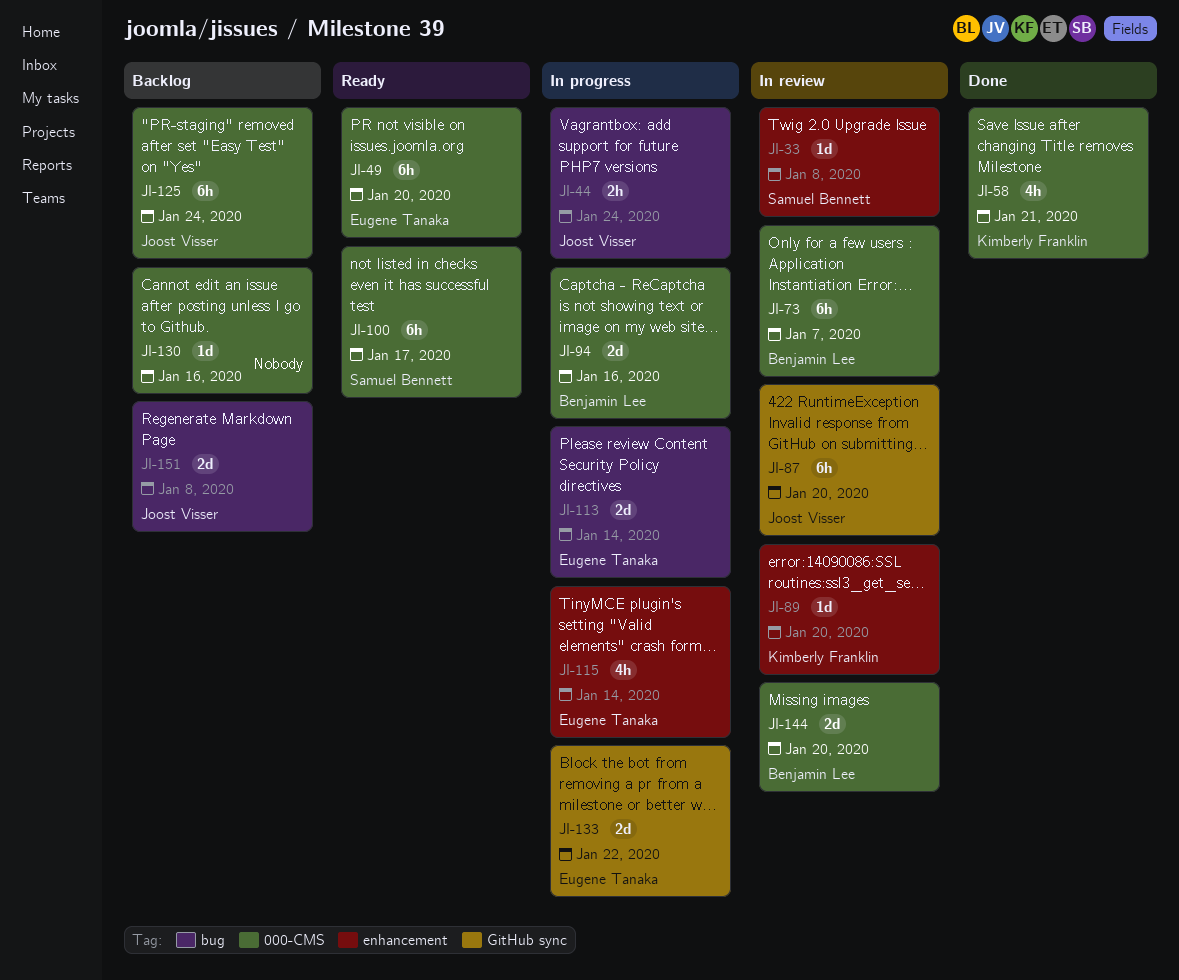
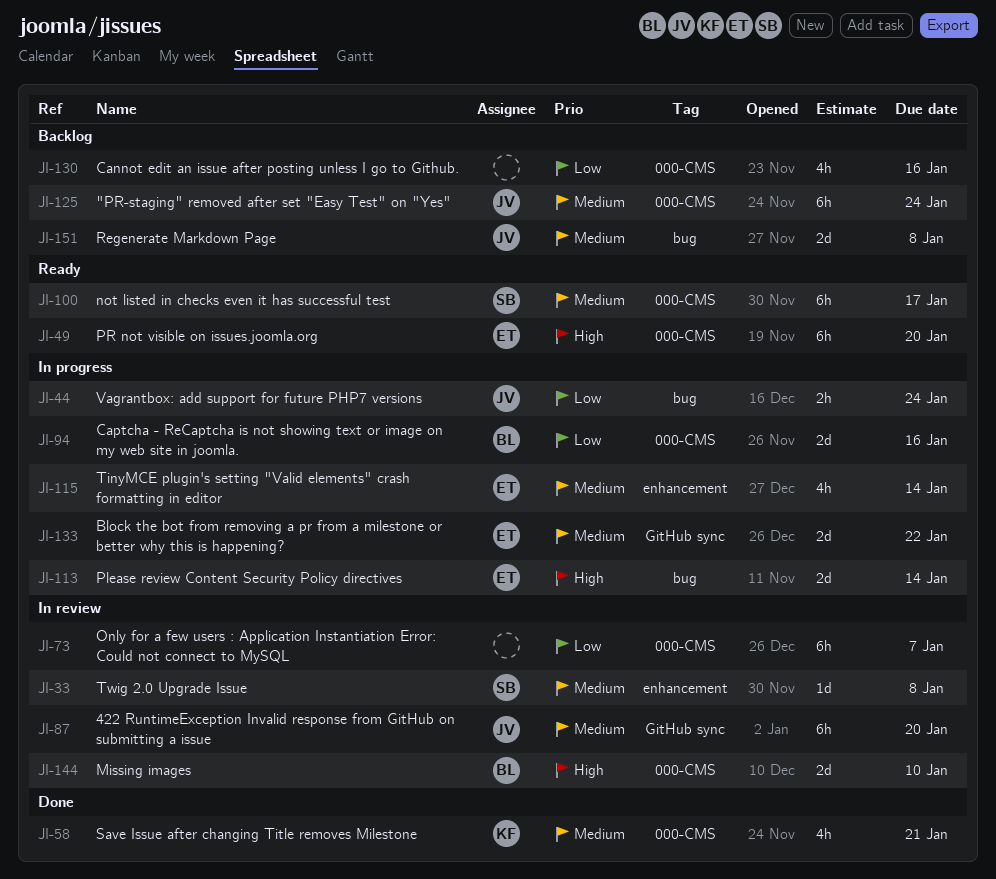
JI-73, owner: Benjamin Lee -> none
JI-89: present -> none
JI-130, estimate: 1d -> 4h
JI-144, due: Jan 20 -> Jan 10

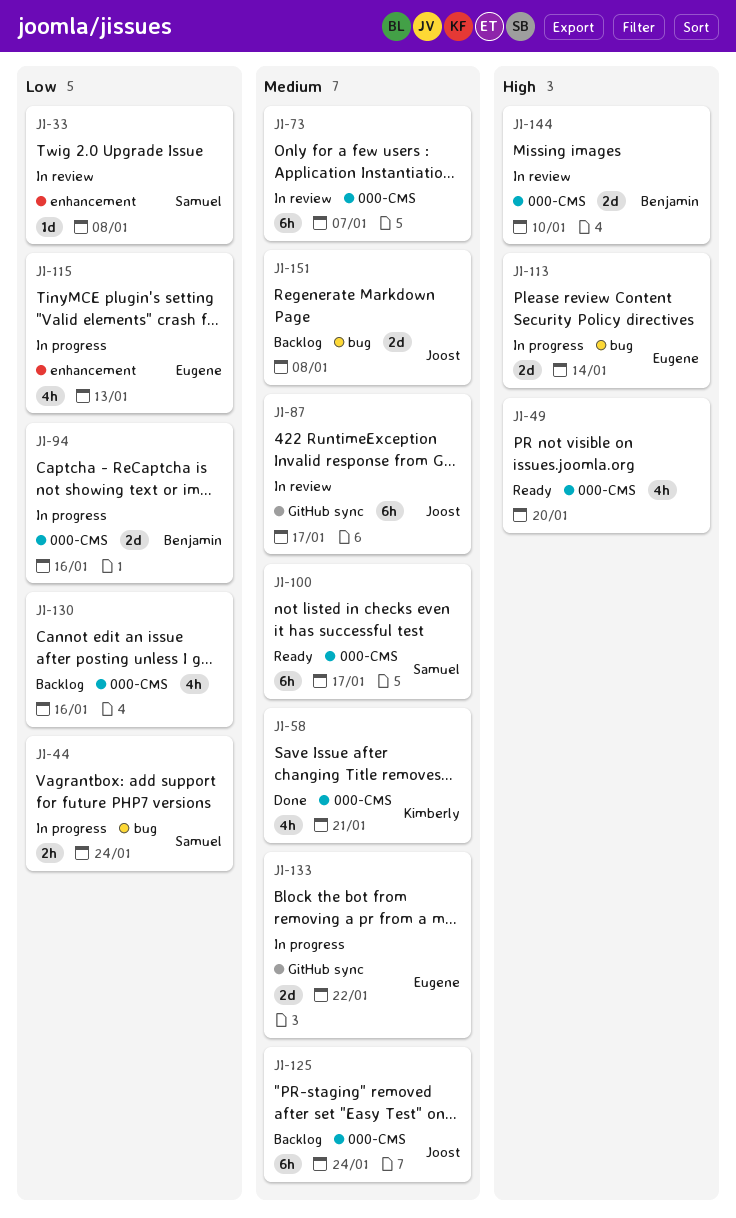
JI-33, priority: Medium -> Low
JI-44, owner: Joost -> Samuel
JI-49, owner: Eugene -> none
JI-49, estimate: 6h -> 4h
JI-73, priority: Low -> Medium
JI-87, due: Jan 20 -> Jan 17
JI-115, priority: Medium -> Low
JI-115, due: Jan 14 -> Jan 13

